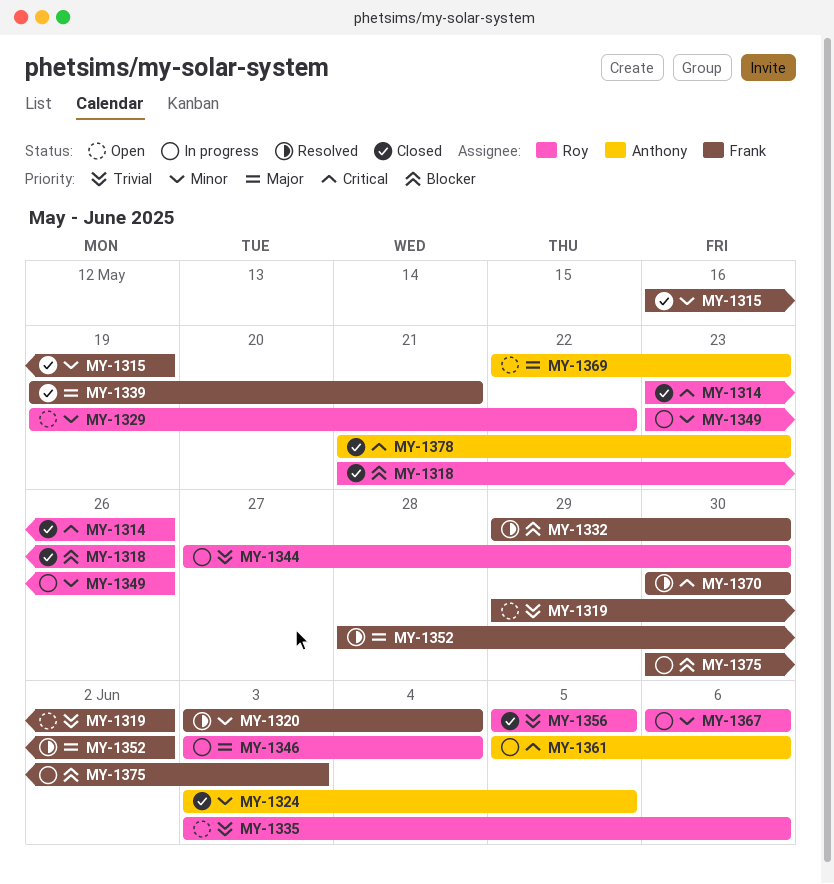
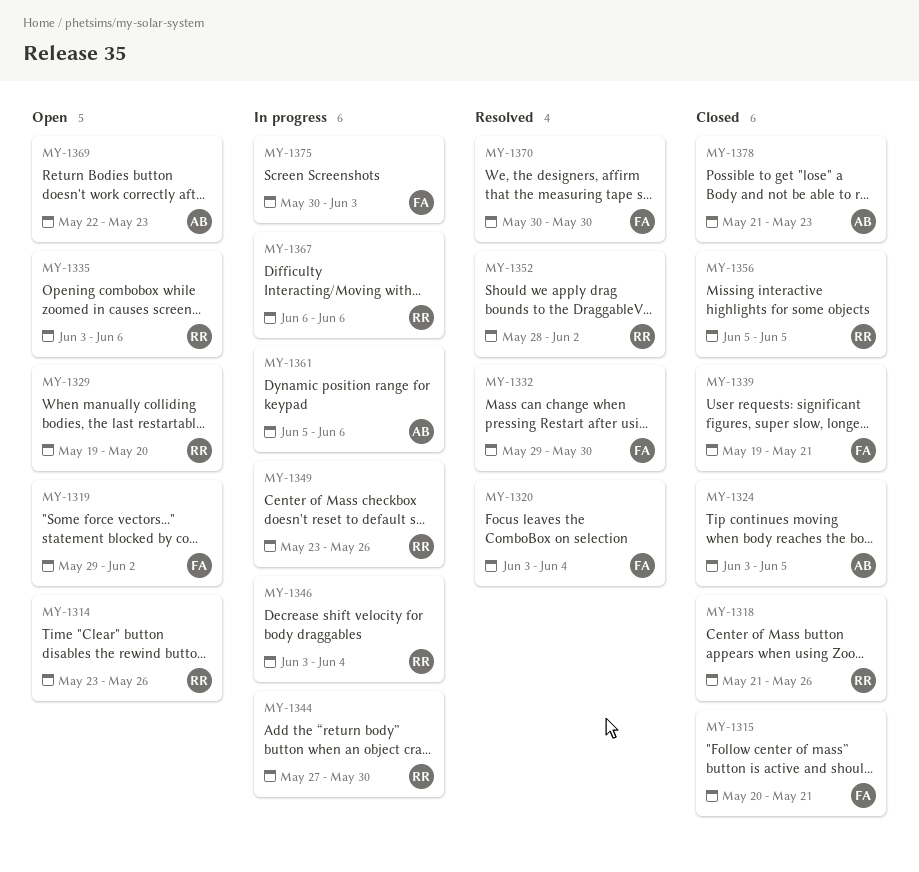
MY-1314, status: Closed -> Open
MY-1315, start: May 16 -> May 20
MY-1315, due: May 19 -> May 21
MY-1329, due: May 22 -> May 20
MY-1352, owner: Frank -> Roy

